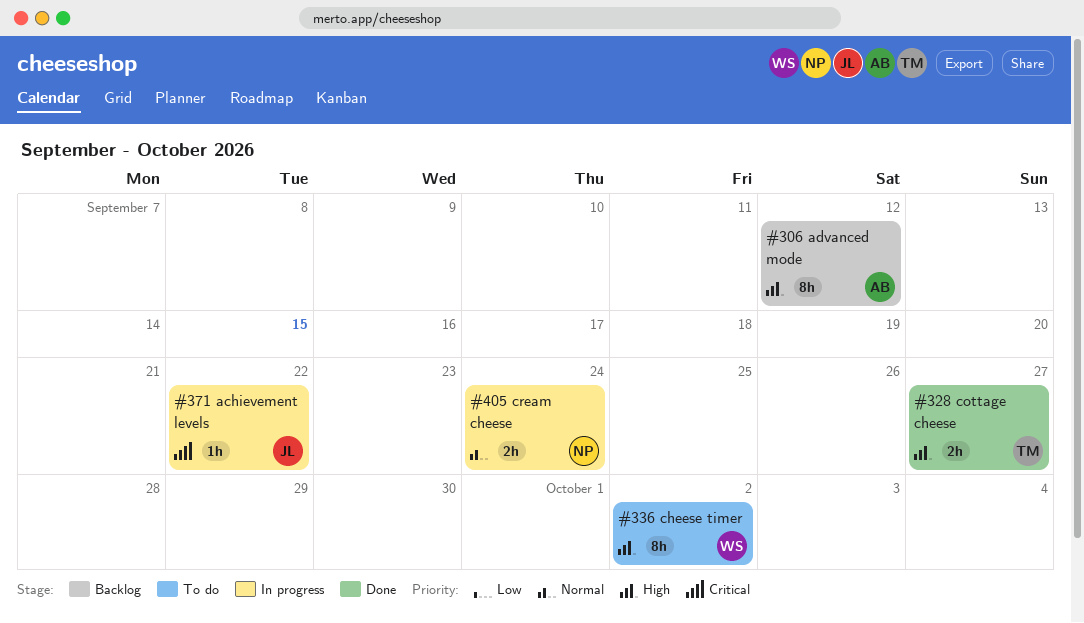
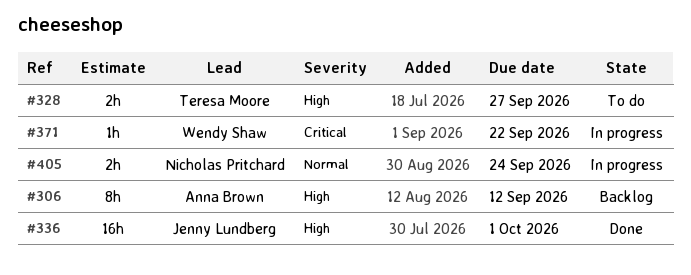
#328, status: Done -> To do
#336, status: To do -> Done
#336, owner: Wendy Shaw -> Jenny Lundberg
#336, estimate: 8h -> 16h
#336, due: Oct 2 -> Oct 1
#371, owner: Jenny Lundberg -> Wendy Shaw

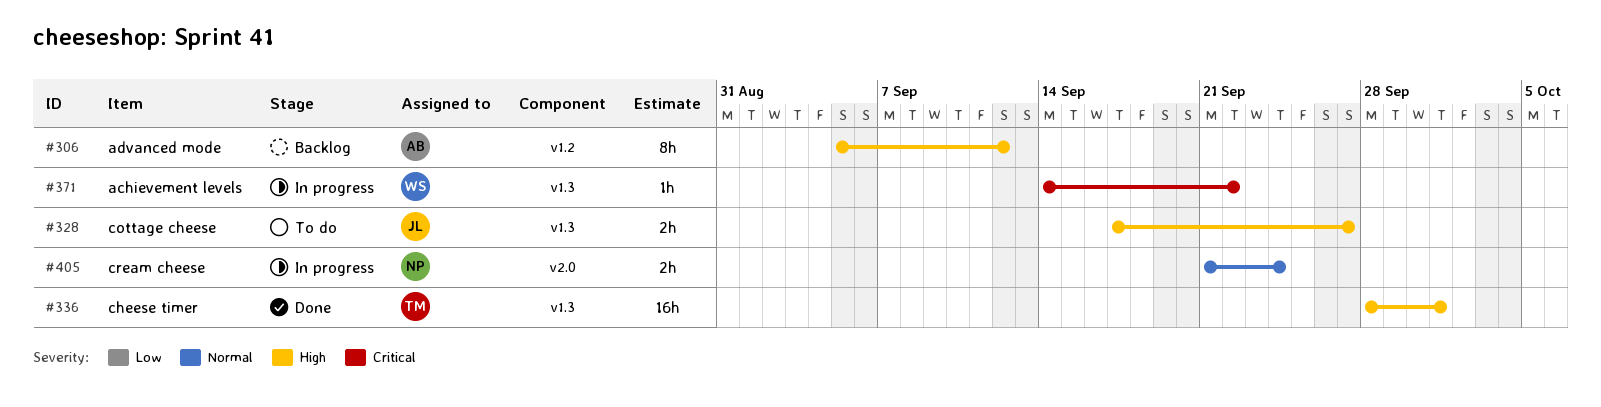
#328, owner: Teresa Moore -> Jenny Lundberg
#336, owner: Jenny Lundberg -> Teresa Moore

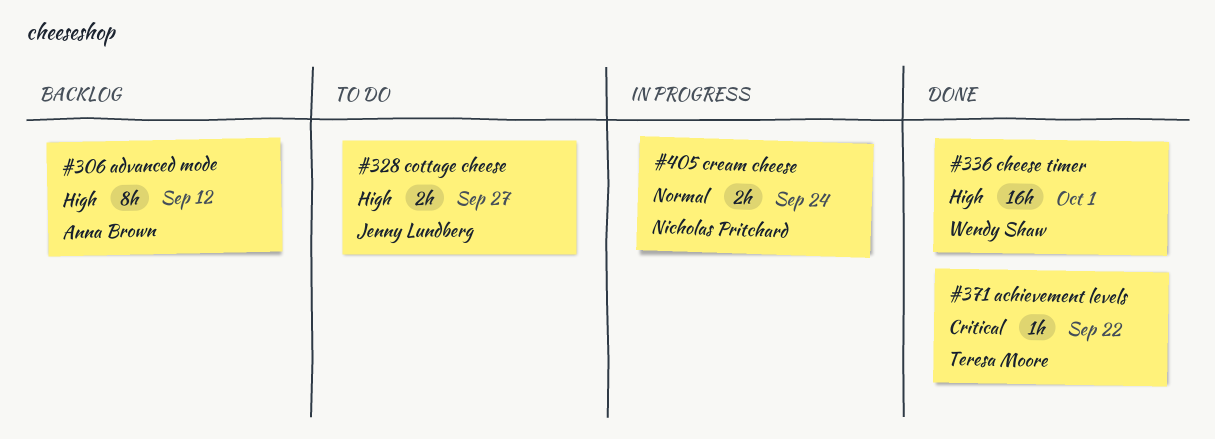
#336, owner: Teresa Moore -> Wendy Shaw
#371, status: In progress -> Done
#371, owner: Wendy Shaw -> Teresa Moore

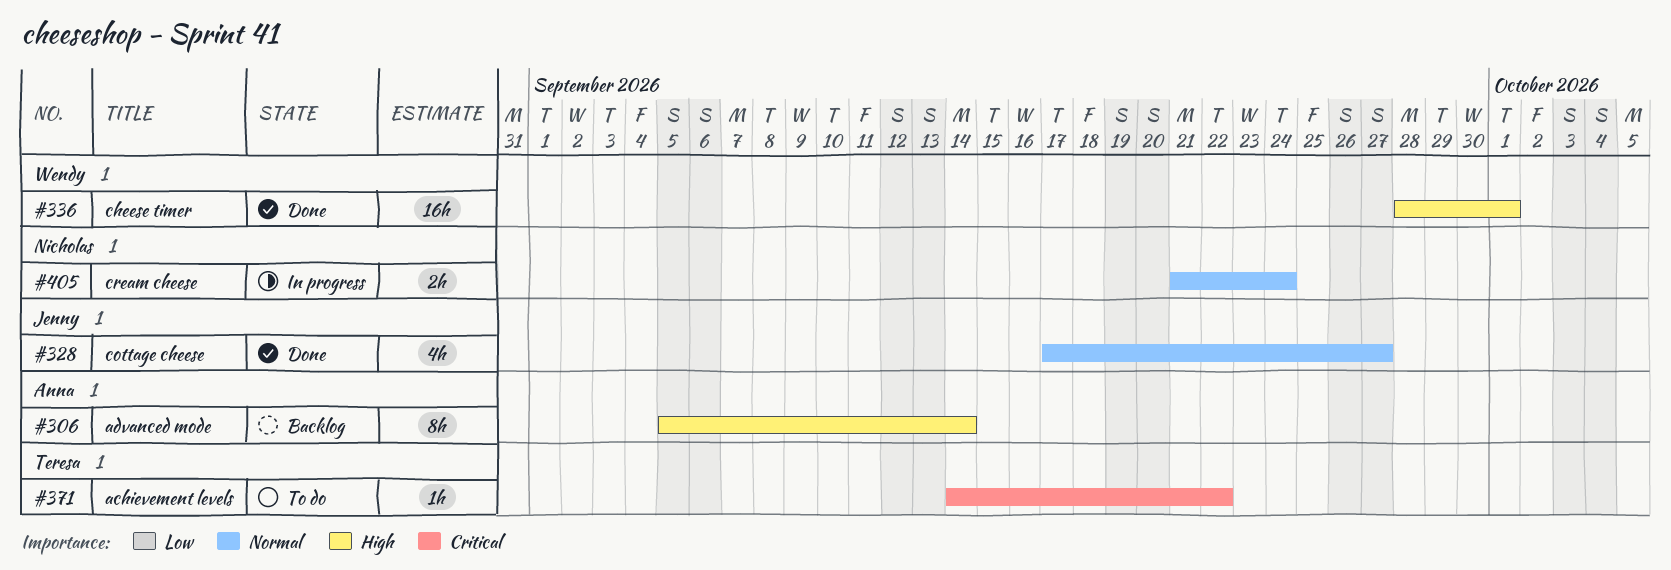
#306, due: Sep 12 -> Sep 14
#328, status: To do -> Done
#328, priority: High -> Normal
#328, estimate: 2h -> 4h
#371, status: Done -> To do

